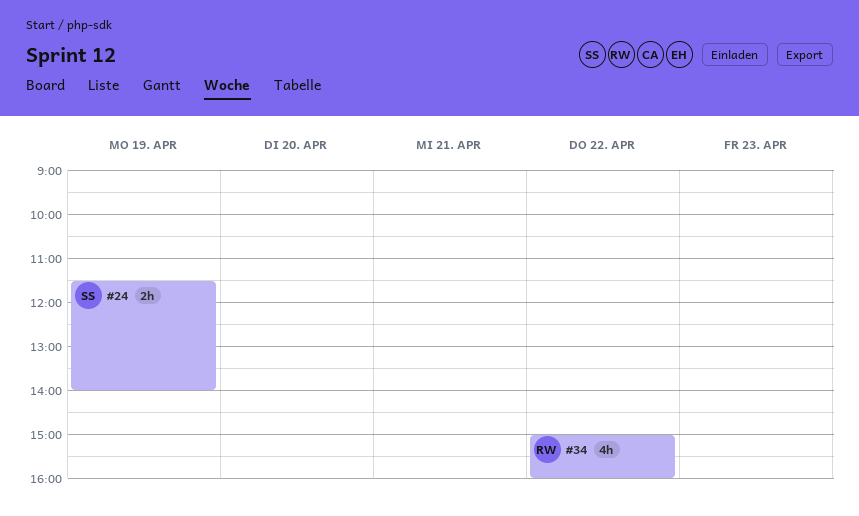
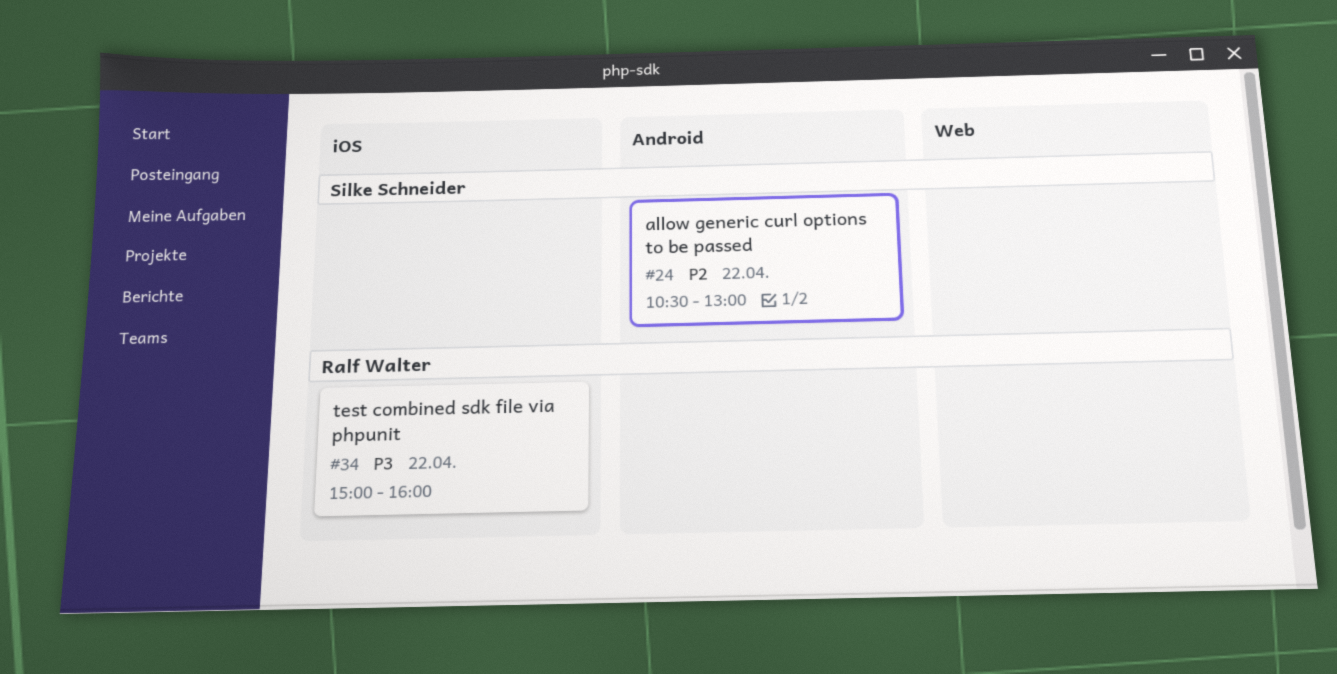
#24, day: Apr 19 -> Apr 22
#24, begins: 11:30 -> 10:30
#24, ends: 14:00 -> 13:00

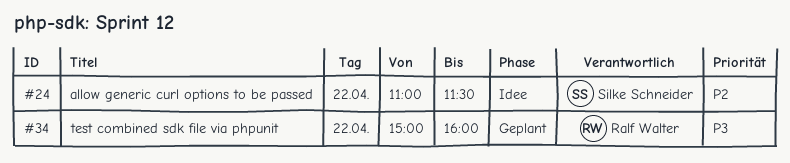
#24, begins: 10:30 -> 11:00
#24, ends: 13:00 -> 11:30

